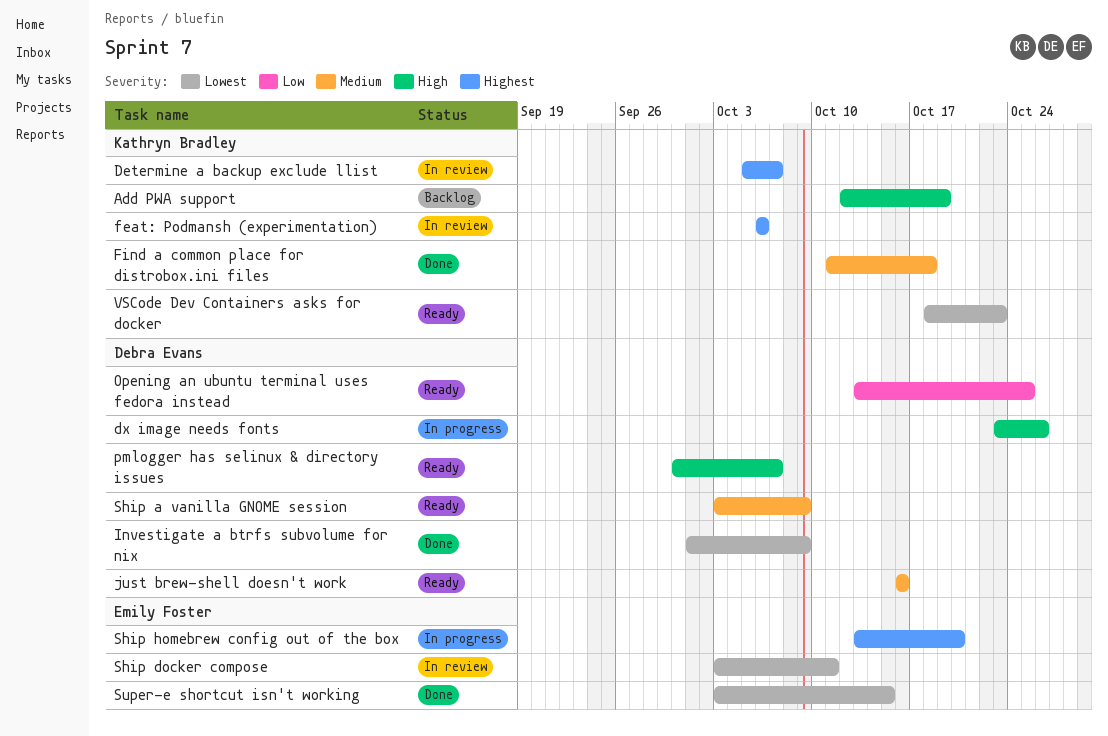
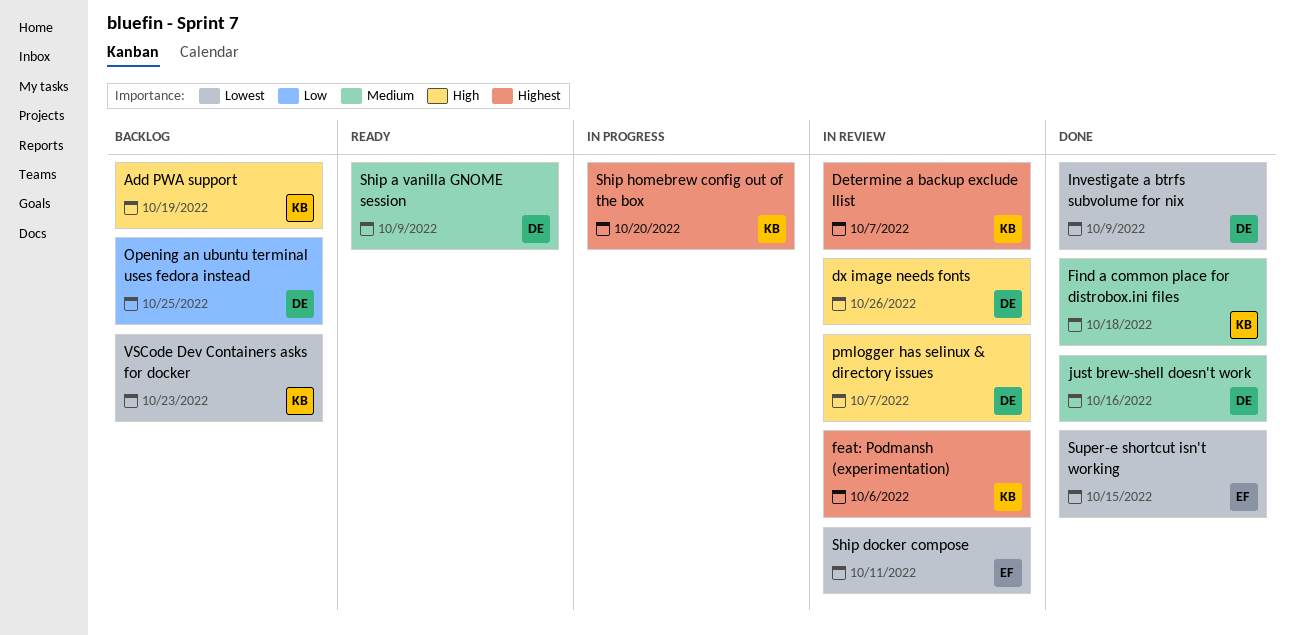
dx image needs fonts, status: In progress -> In review
just brew-shell doesn't work, status: Ready -> Done
Opening an ubuntu terminal uses fedora instead, status: Ready -> Backlog
pmlogger has selinux & directory issues, status: Ready -> In review
Ship homebrew config out of the box, owner: Emily Foster -> Kathryn Bradley
VSCode Dev Containers asks for docker, status: Ready -> Backlog

